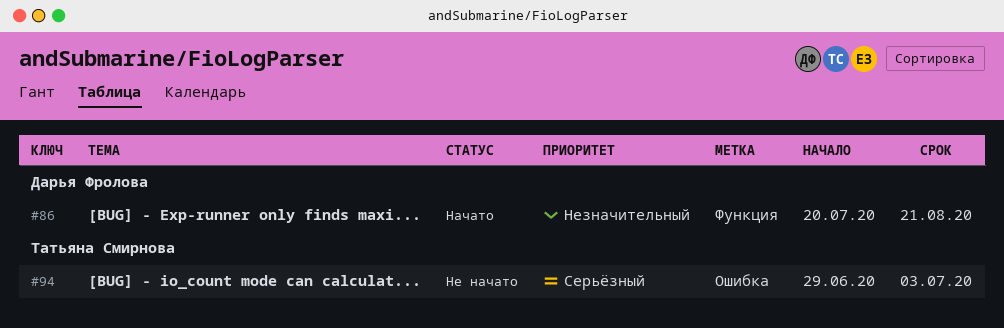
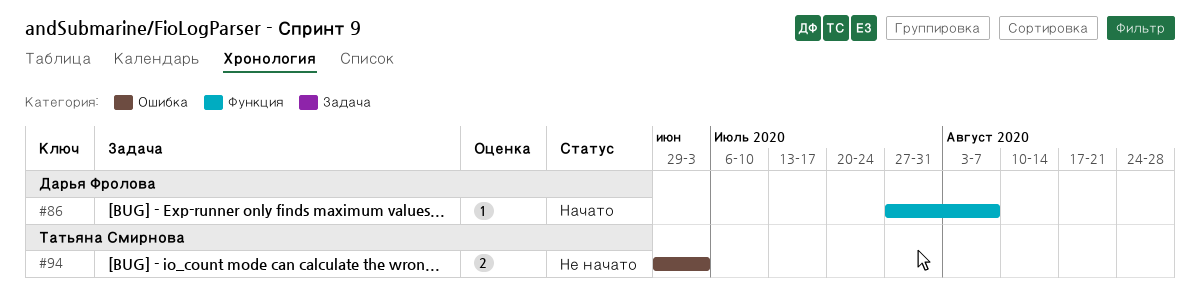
#86, start: Jul 20 -> Jul 27
#86, due: Aug 21 -> Aug 7

